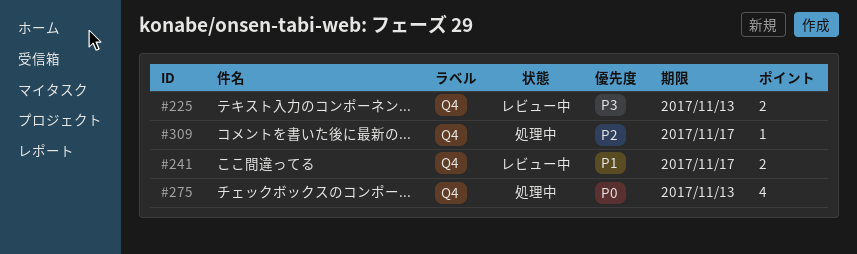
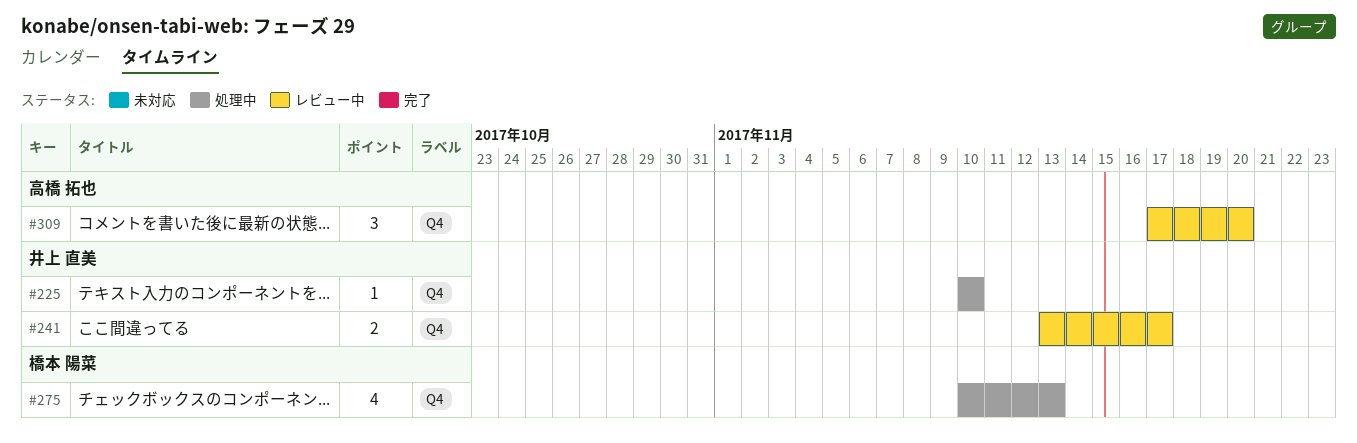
#225, status: レビュー中 -> 処理中
#225, estimate: 2 -> 1
#225, due: Nov 13 -> Nov 10
#309, status: 処理中 -> レビュー中
#309, estimate: 1 -> 3
#309, due: Nov 17 -> Nov 20

